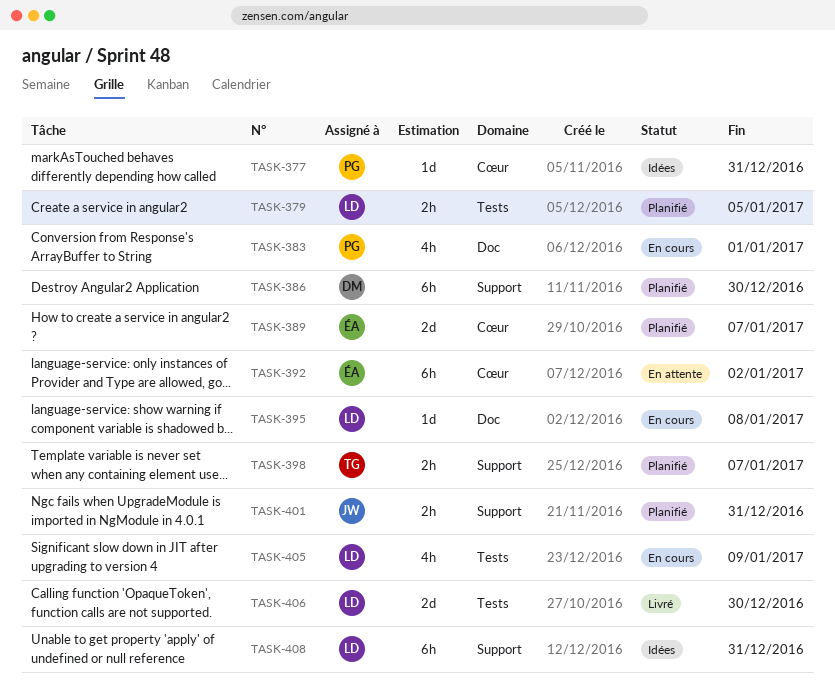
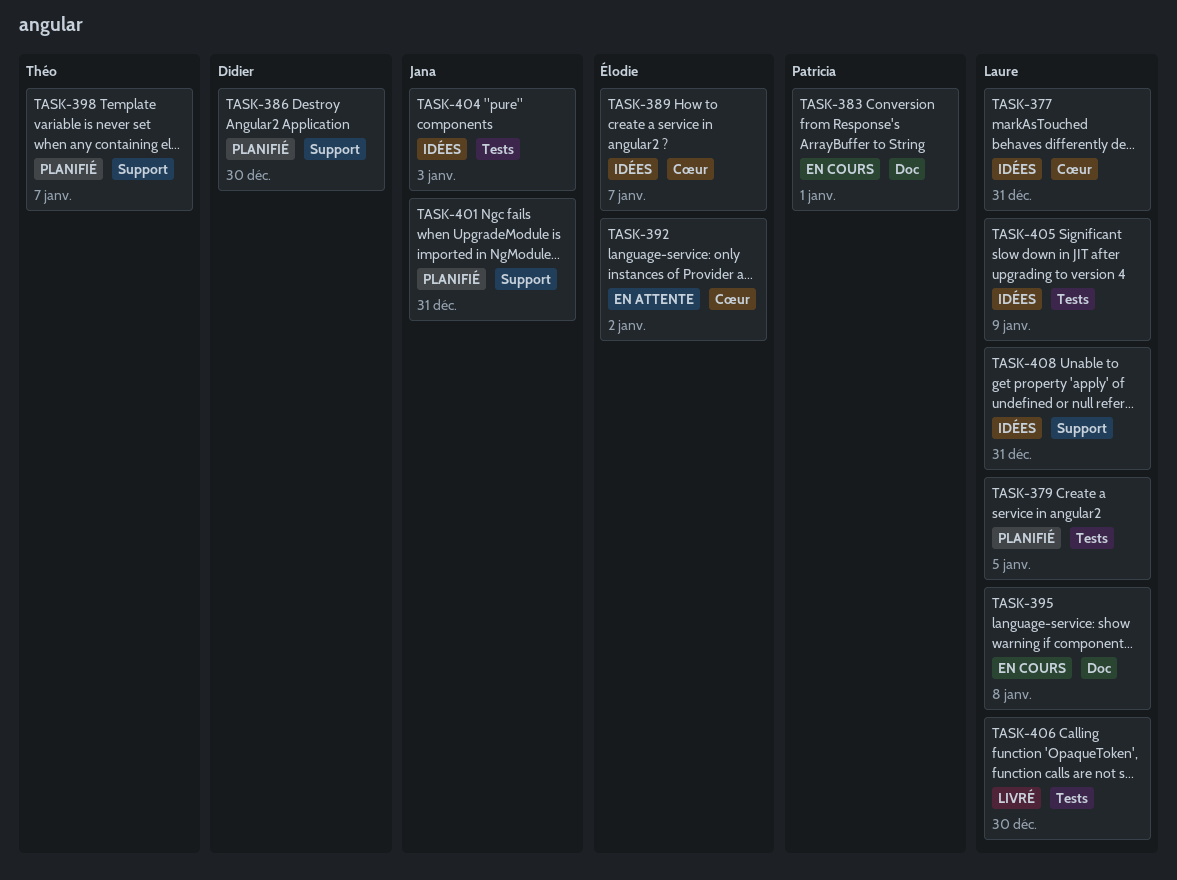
TASK-377, owner: Patricia -> Laure
TASK-389, status: Planifié -> Idées
TASK-404: none -> present
TASK-405, status: En cours -> Idées

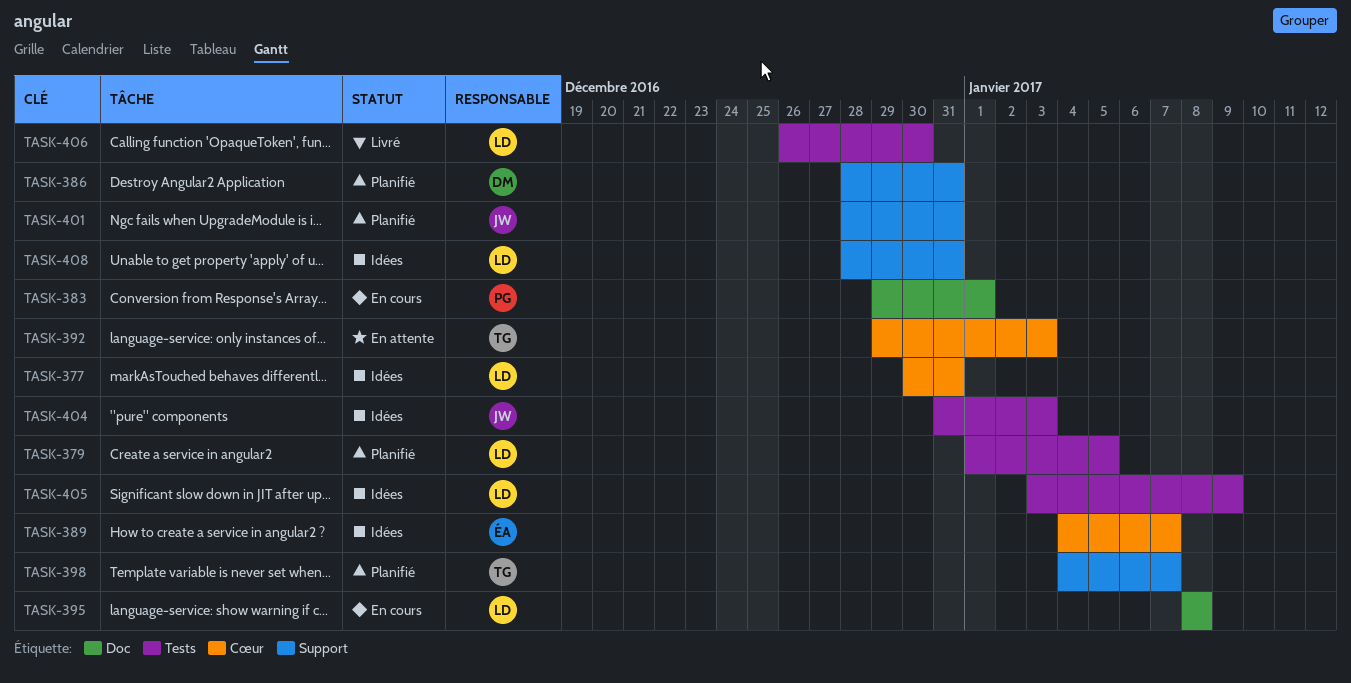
TASK-386, due: Dec 30 -> Dec 31
TASK-392, owner: Élodie -> Théo
TASK-392, due: Jan 2 -> Jan 3

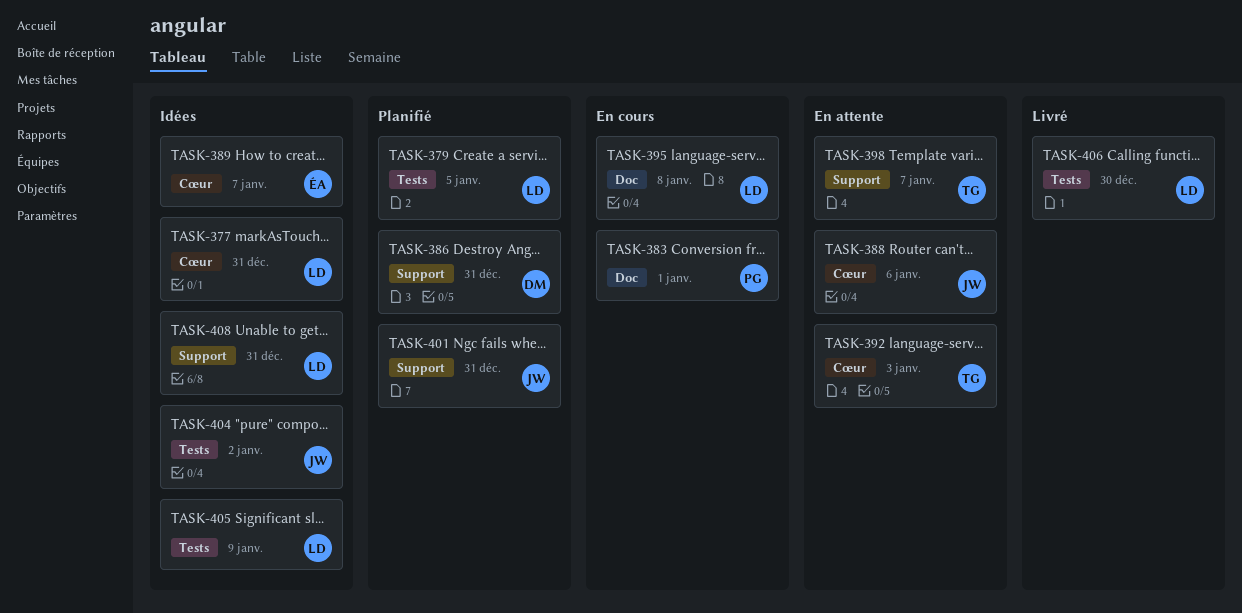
TASK-388: none -> present
TASK-398, status: Planifié -> En attente
TASK-404, due: Jan 3 -> Jan 2

